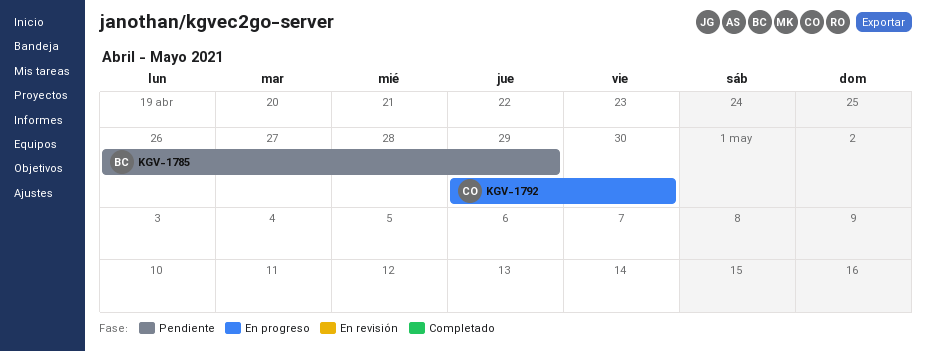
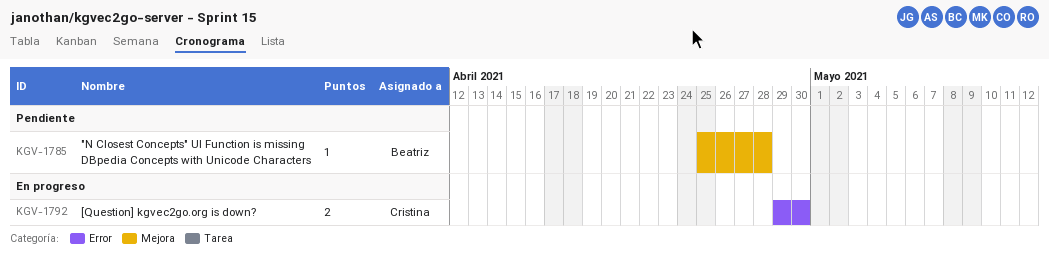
KGV-1785, start: Apr 26 -> Apr 25
KGV-1785, due: Apr 29 -> Apr 28

